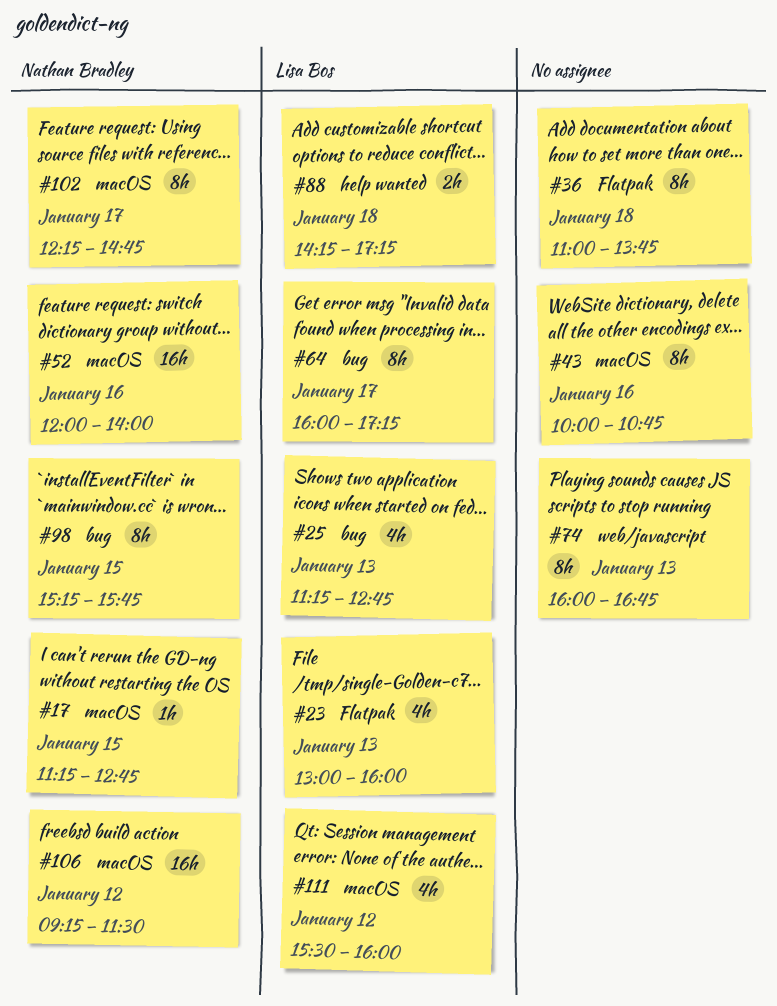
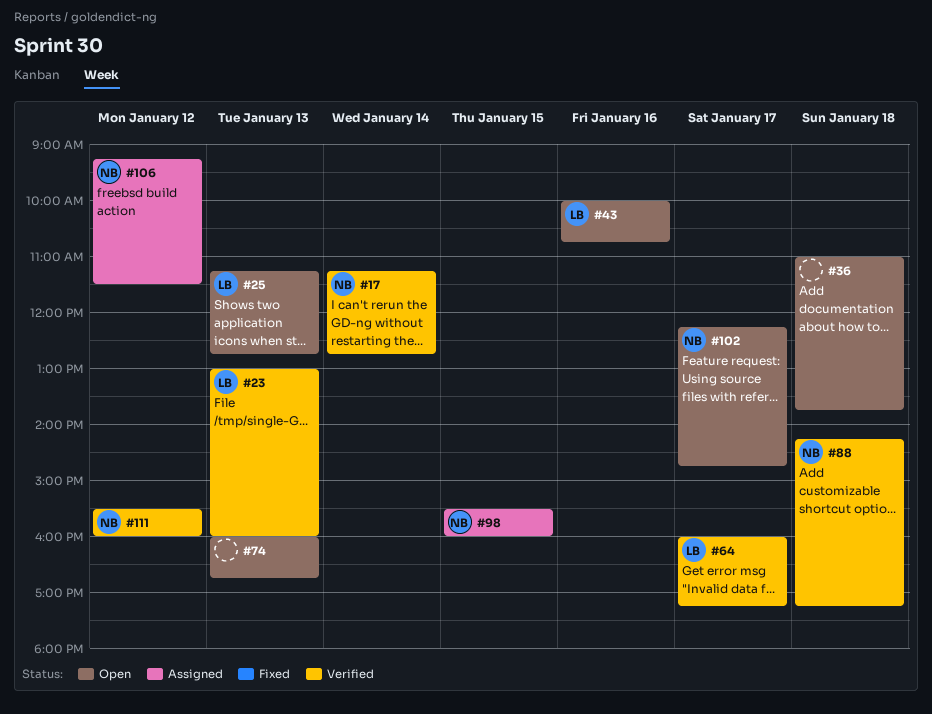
#17, day: Jan 15 -> Jan 14
#43, owner: none -> Lisa Bos
#52: present -> none
#88, owner: Lisa Bos -> Nathan Bradley
#98, begins: 15:15 -> 15:30
#98, ends: 15:45 -> 16:00
#111, owner: Lisa Bos -> Nathan Bradley

